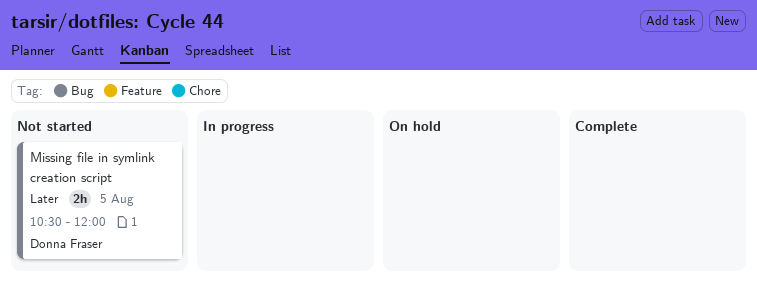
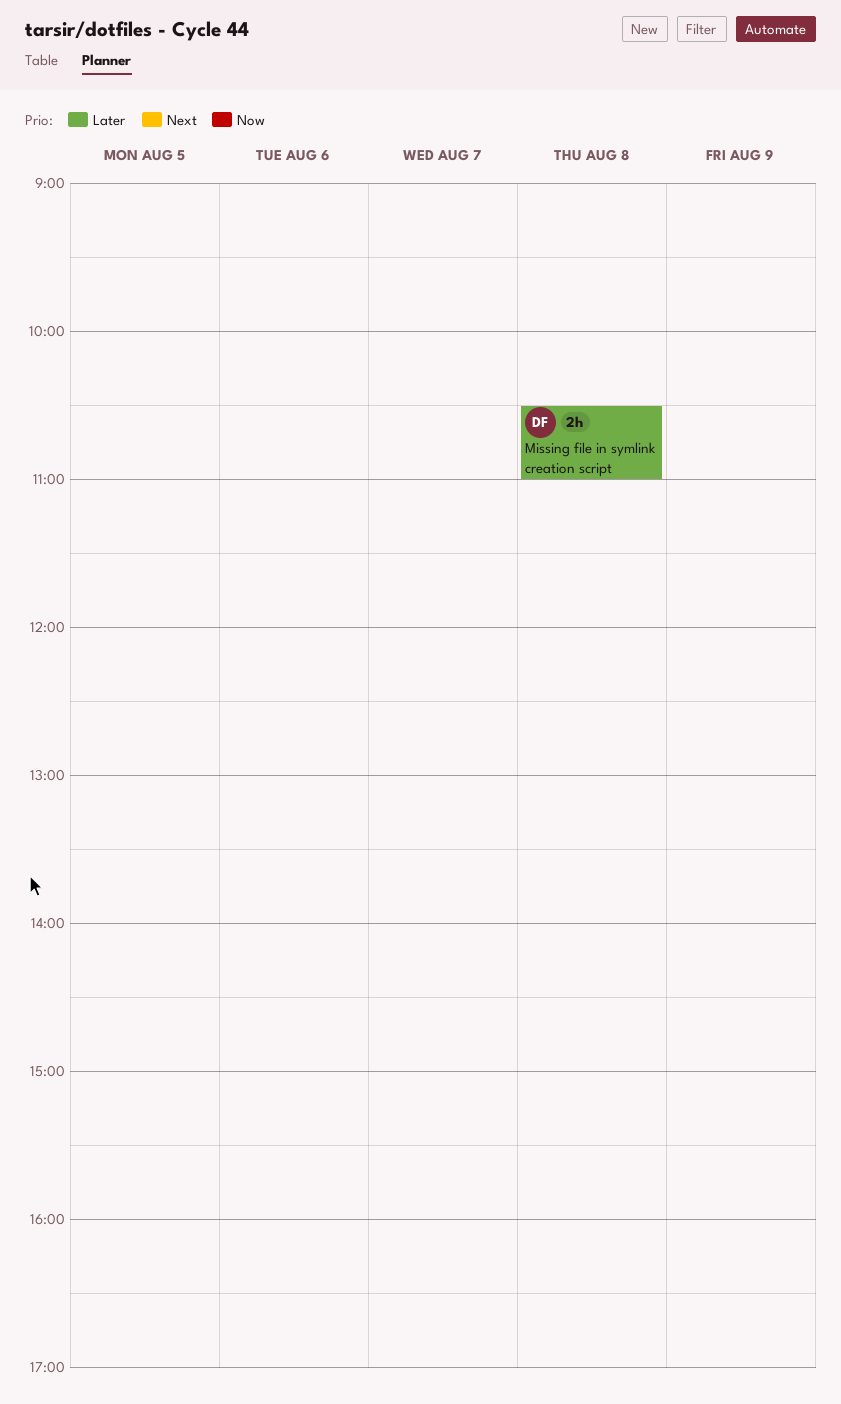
Missing file in symlink creation script, day: Aug 5 -> Aug 8
Missing file in symlink creation script, ends: 12:00 -> 11:00

